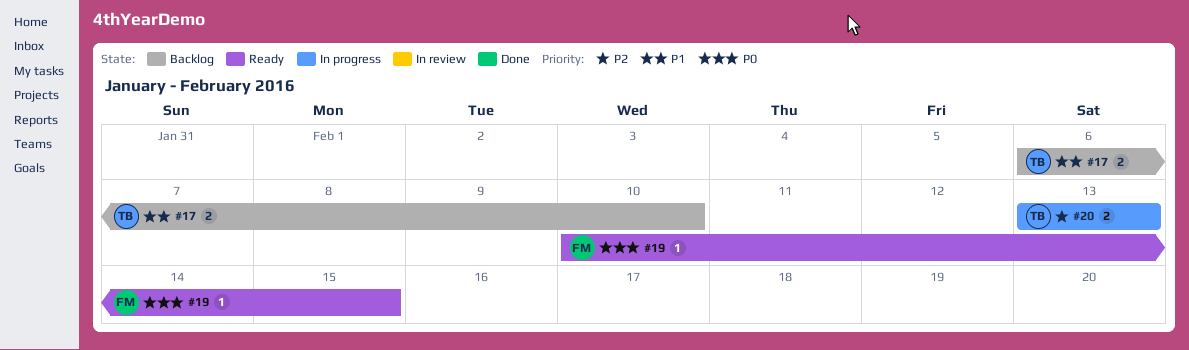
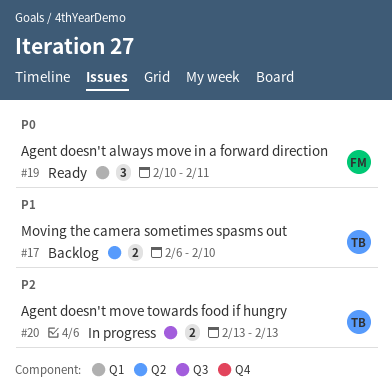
#19, estimate: 1 -> 3
#19, due: Feb 15 -> Feb 11

